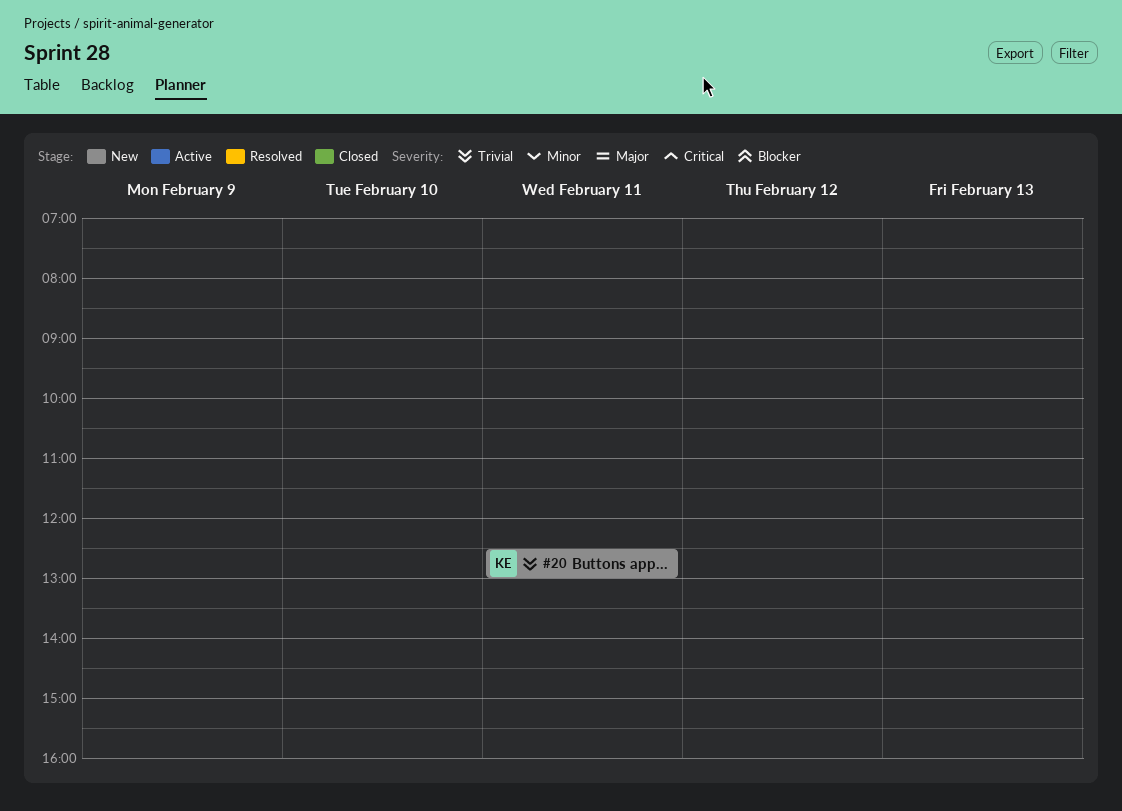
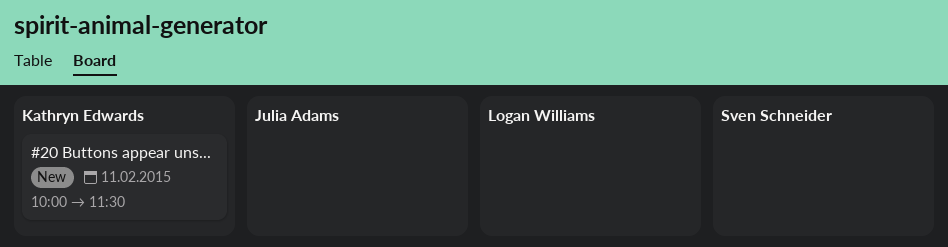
#20, begins: 12:30 -> 10:00
#20, ends: 13:00 -> 11:30

